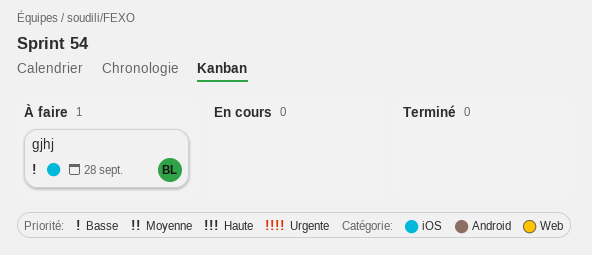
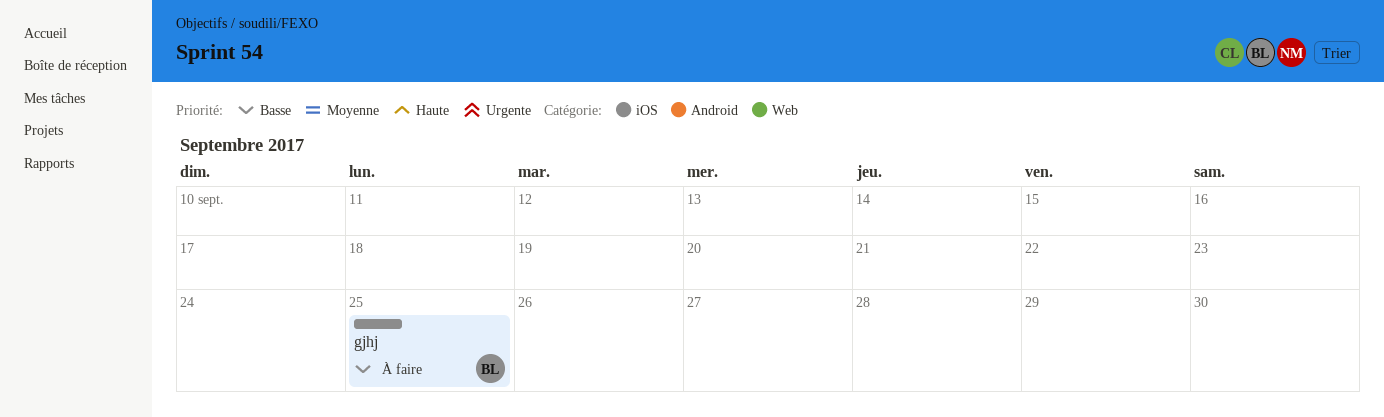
gjhj, due: Sep 28 -> Sep 25

